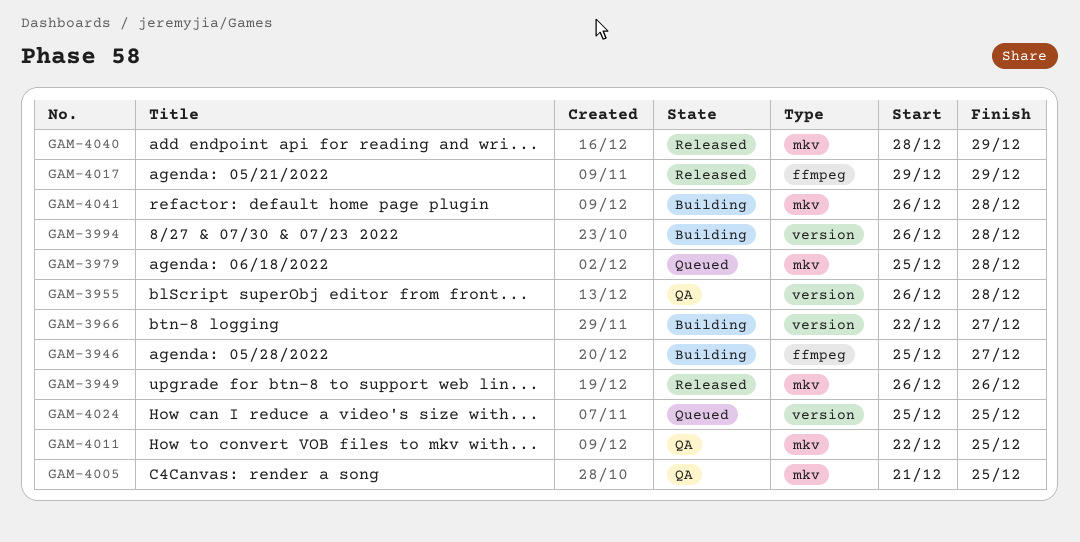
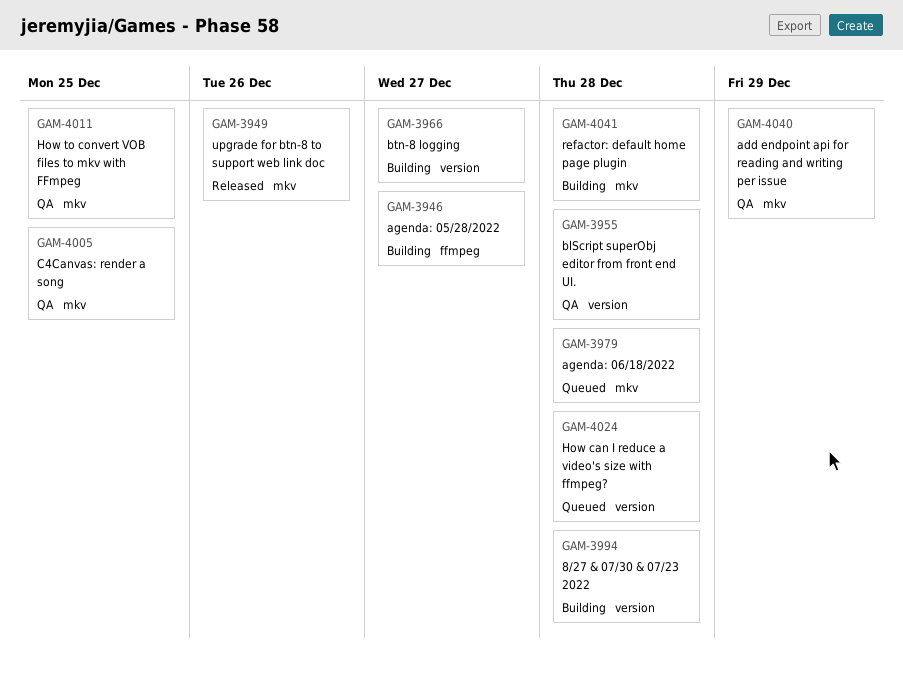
GAM-4017: present -> none
GAM-4024, due: Dec 25 -> Dec 28
GAM-4040, status: Released -> QA

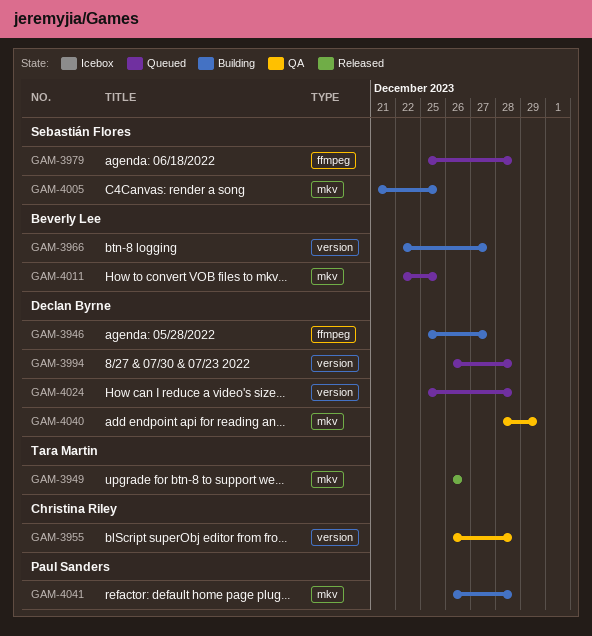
GAM-3979, label: mkv -> ffmpeg
GAM-3994, status: Building -> Queued
GAM-4005, status: QA -> Building
GAM-4011, status: QA -> Queued

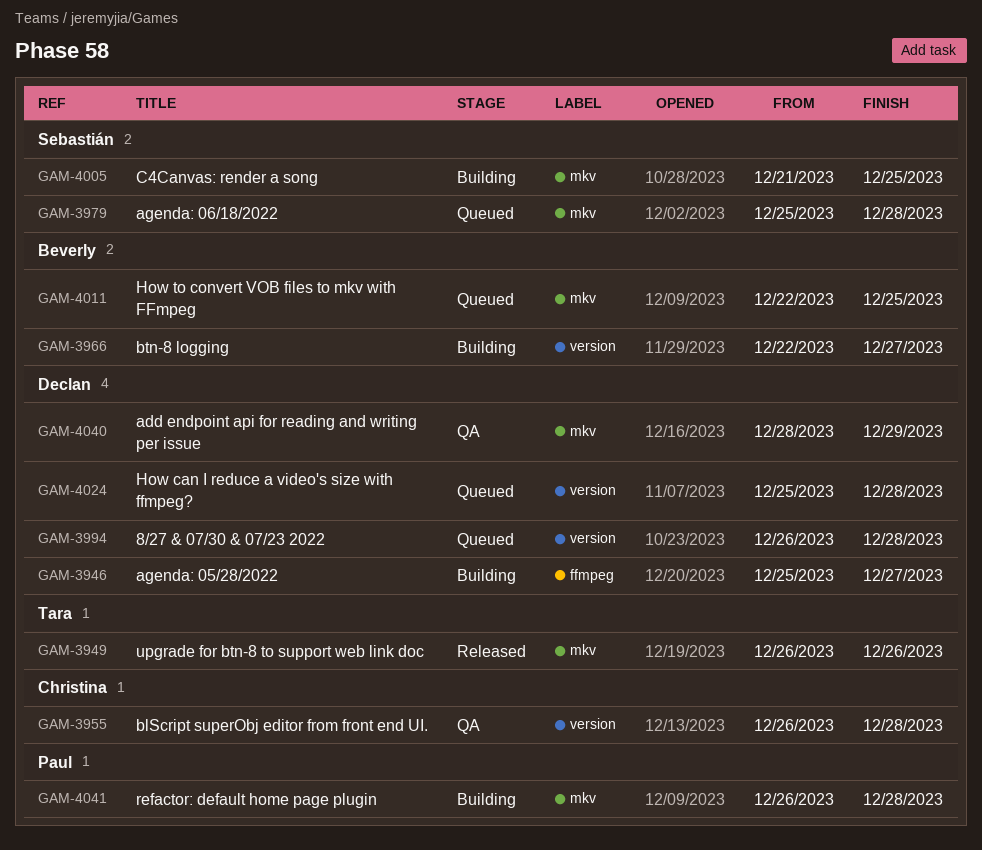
GAM-3979, label: ffmpeg -> mkv

